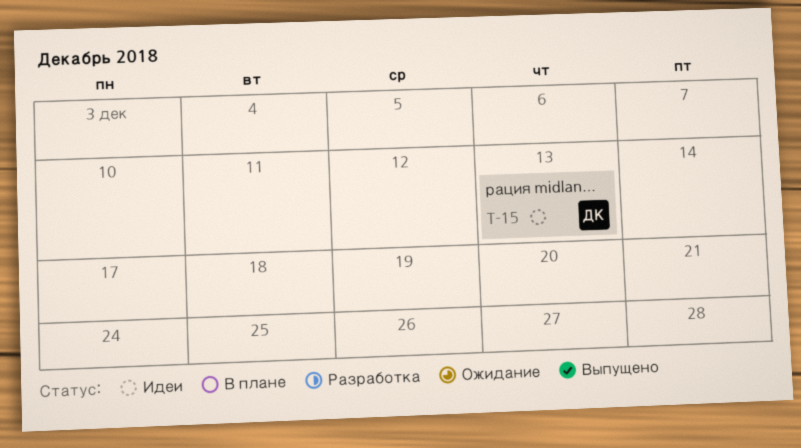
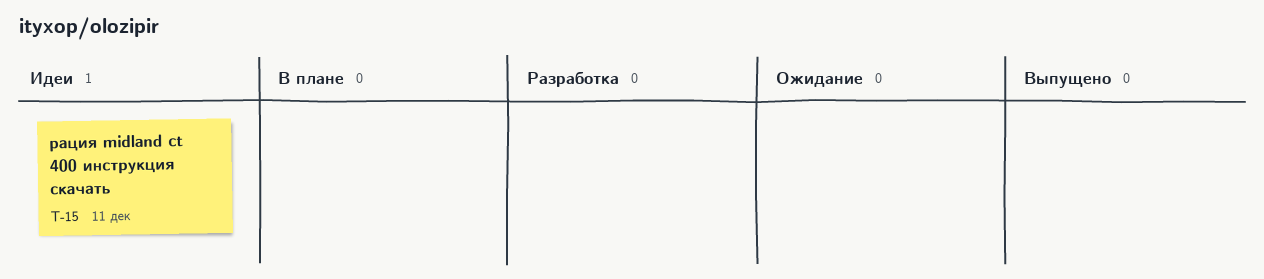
T-15, due: Dec 13 -> Dec 11

